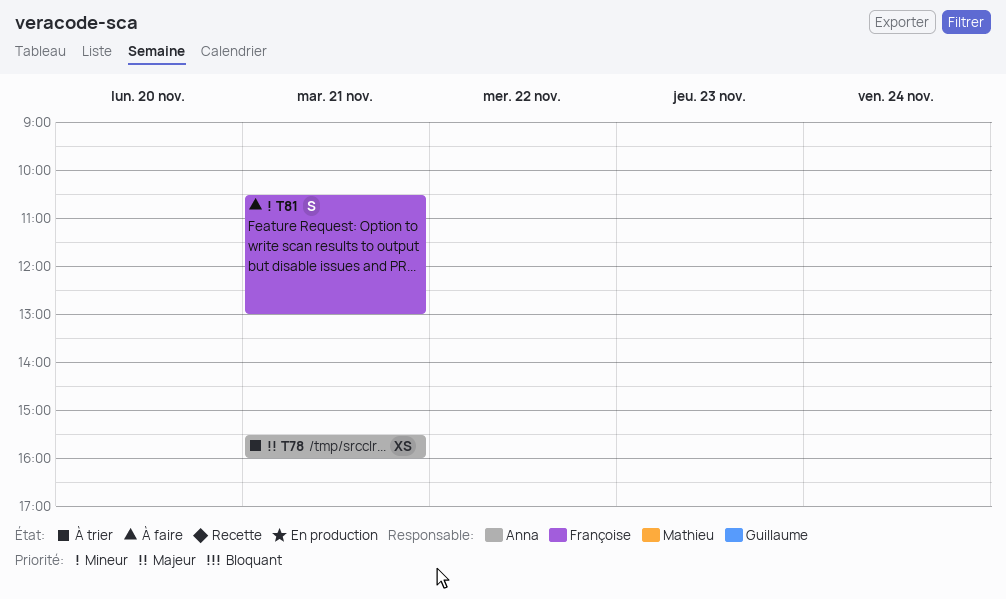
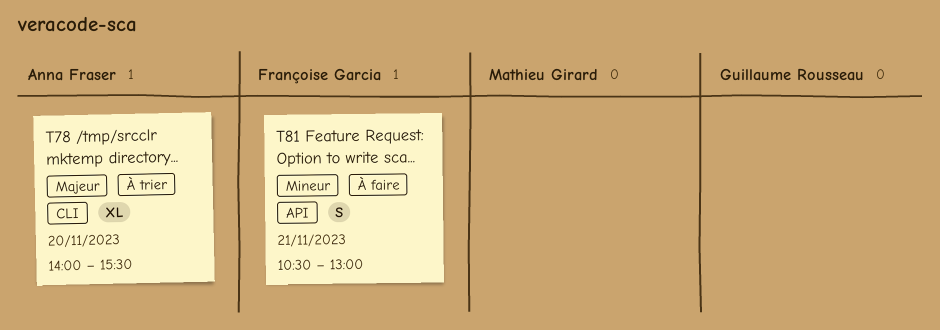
T78, estimate: XS -> XL
T78, day: Nov 21 -> Nov 20
T78, begins: 15:30 -> 14:00
T78, ends: 16:00 -> 15:30

